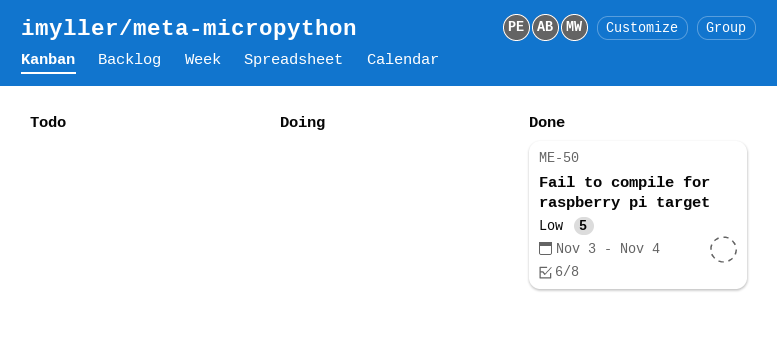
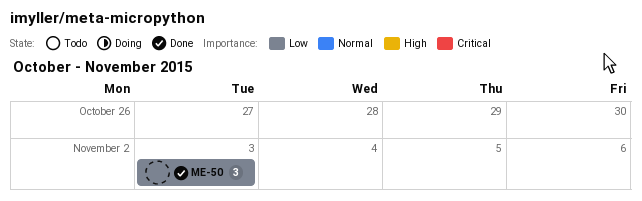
ME-50, estimate: 5 -> 3
ME-50, due: Nov 4 -> Nov 3

